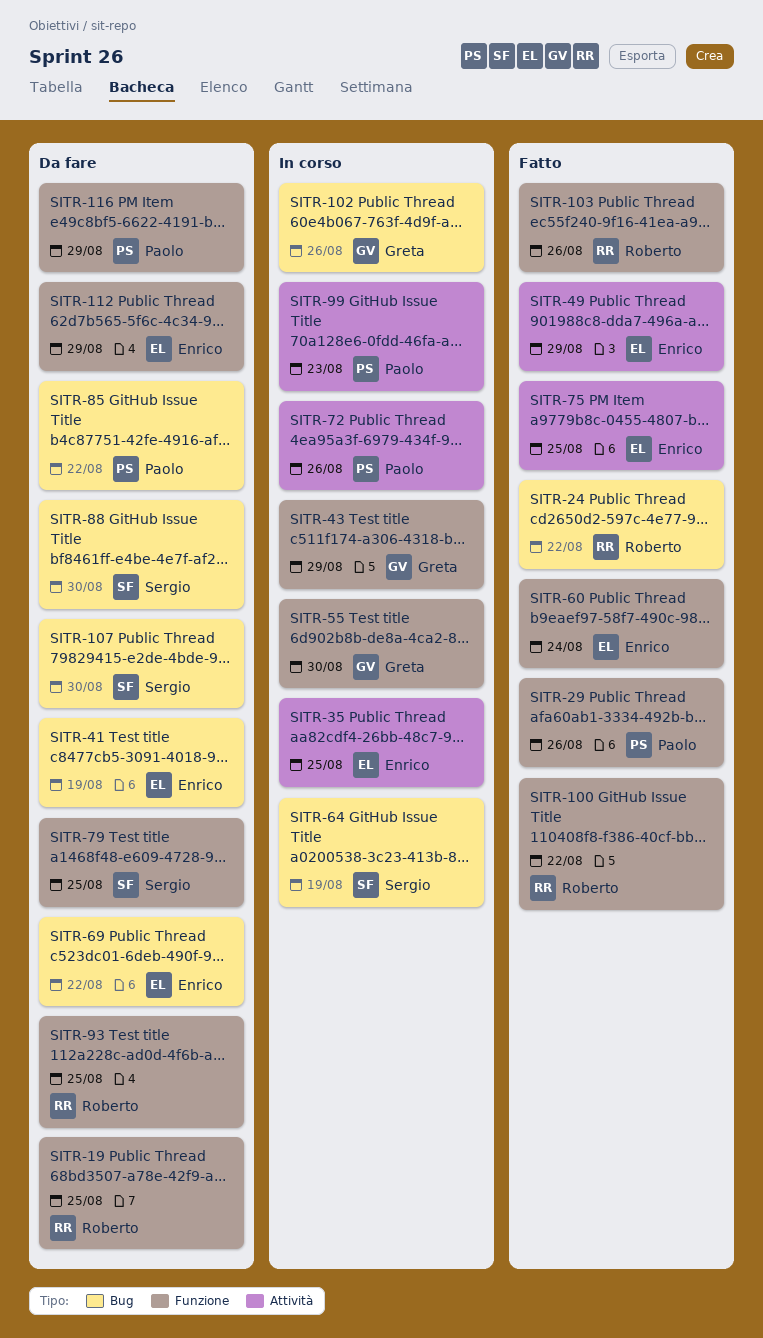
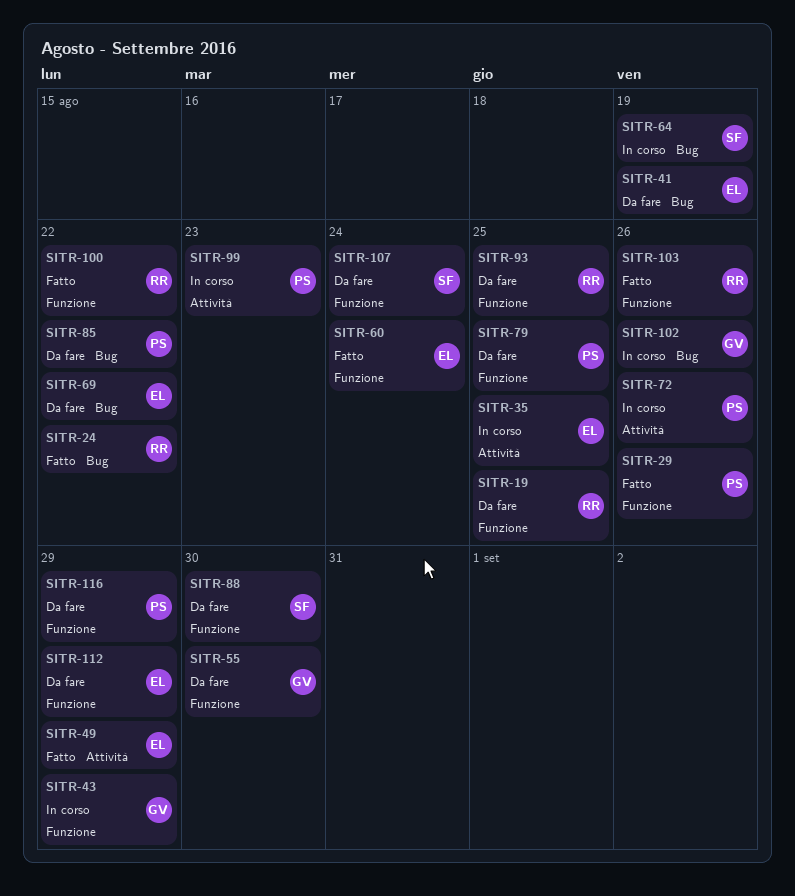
SITR-55, status: In corso -> Da fare
SITR-75: present -> none
SITR-79, owner: Sergio -> Paolo
SITR-88, label: Bug -> Funzione
SITR-107, label: Bug -> Funzione
SITR-107, due: Aug 30 -> Aug 24

